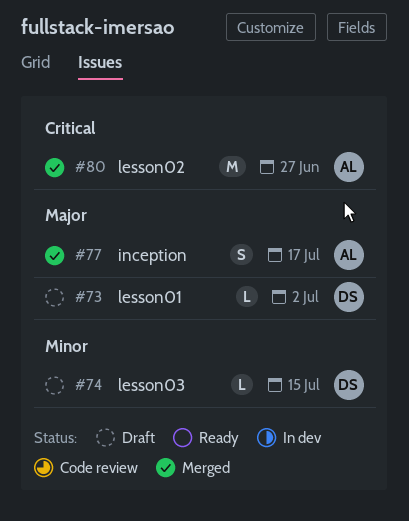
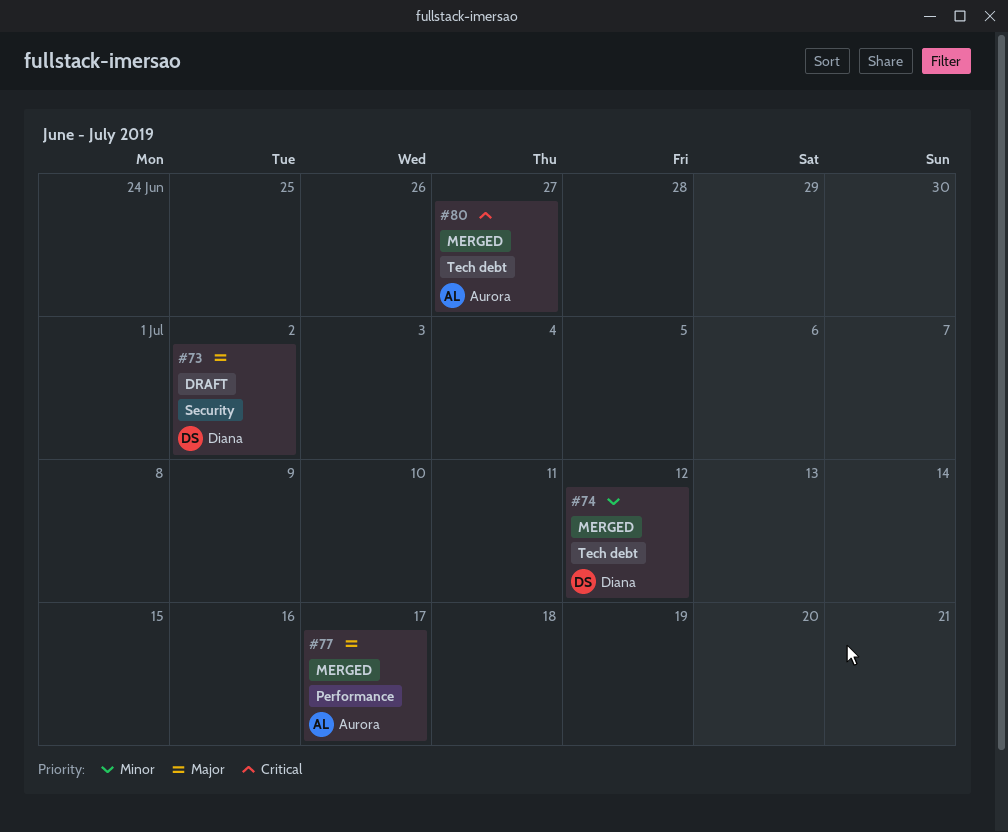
#74, status: Draft -> Merged
#74, due: Jul 15 -> Jul 12

